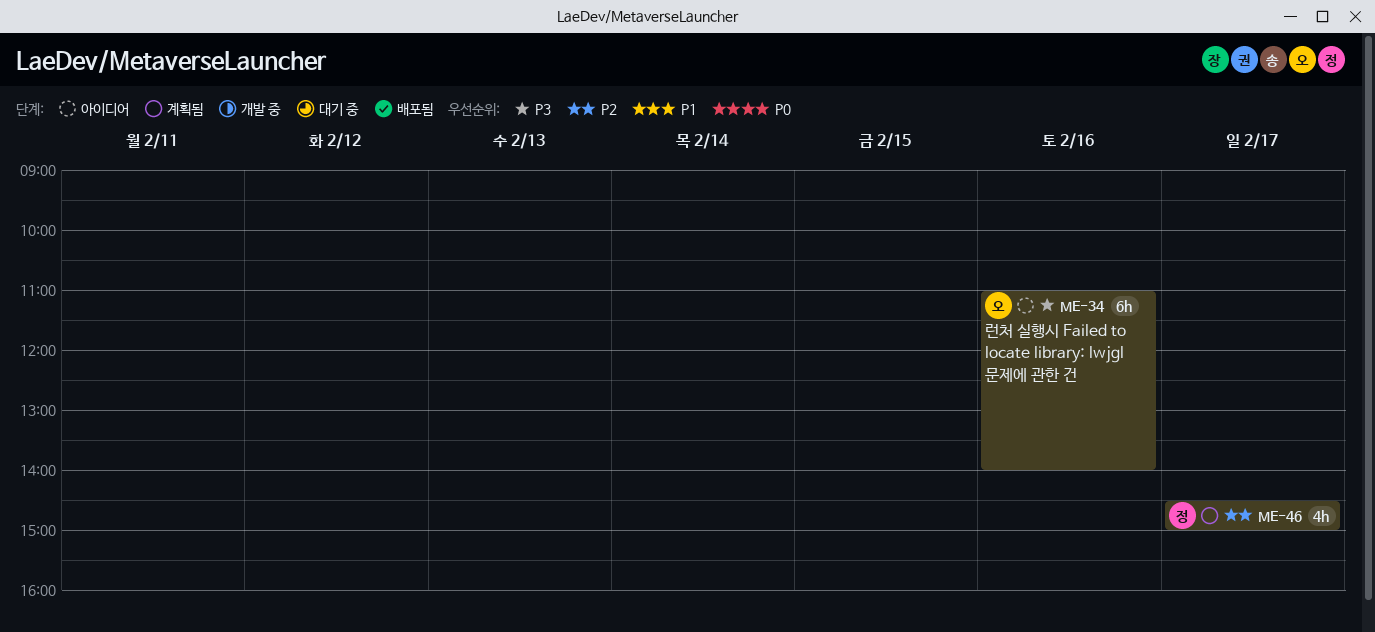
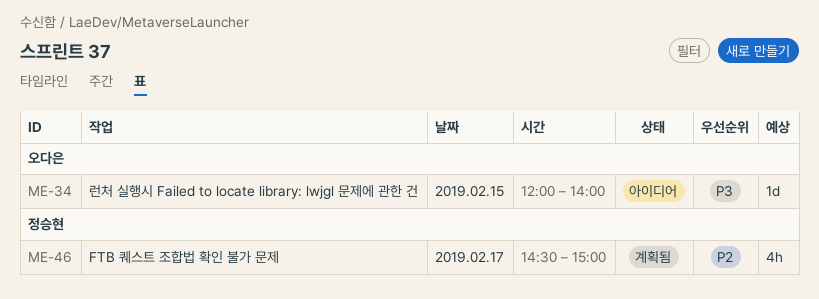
ME-34, estimate: 6h -> 1d
ME-34, day: Feb 16 -> Feb 15
ME-34, begins: 11:00 -> 12:00

